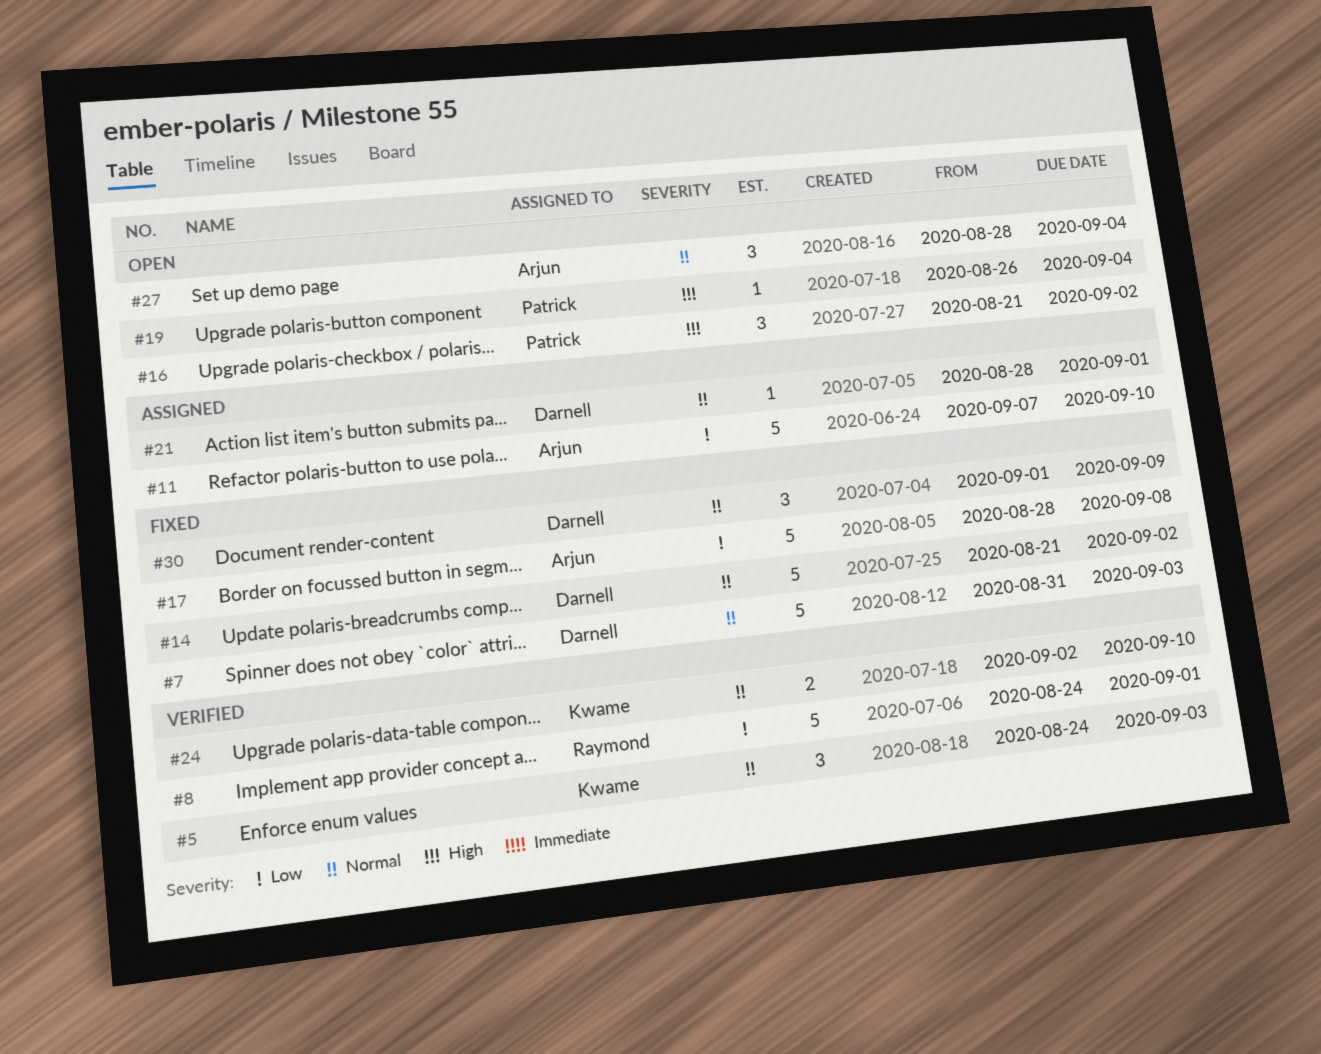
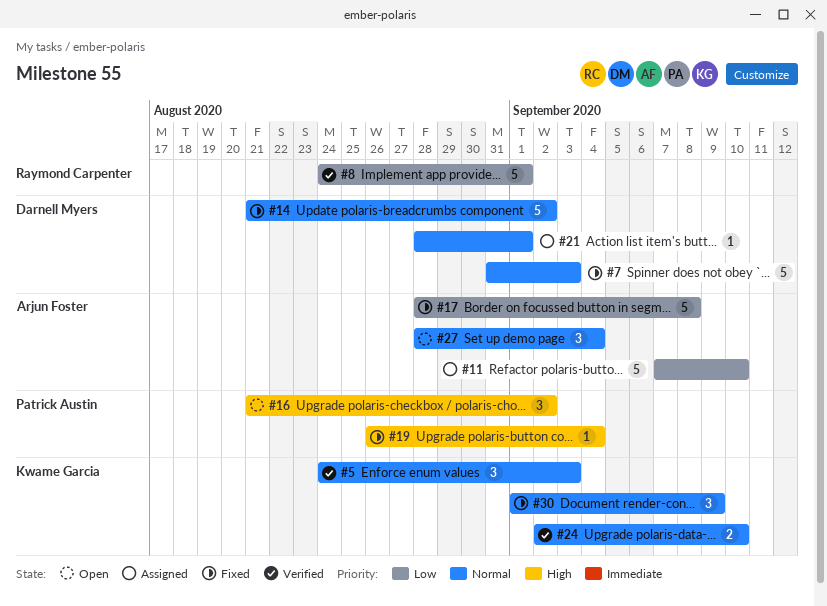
#19, status: Open -> Fixed
#30, owner: Darnell Myers -> Kwame Garcia

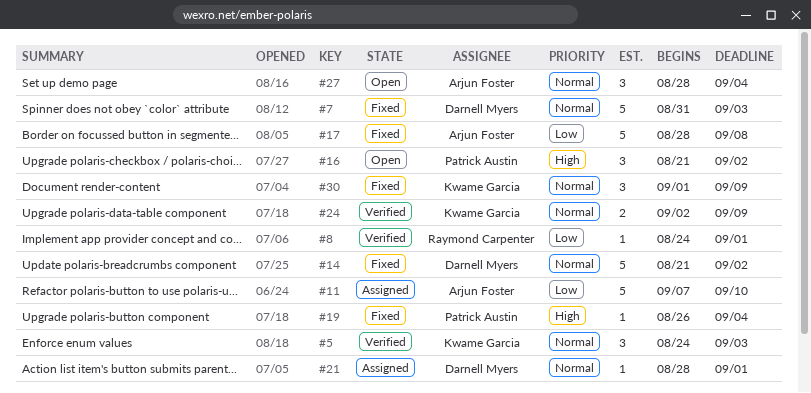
#8, estimate: 5 -> 1
#24, due: Sep 10 -> Sep 9

